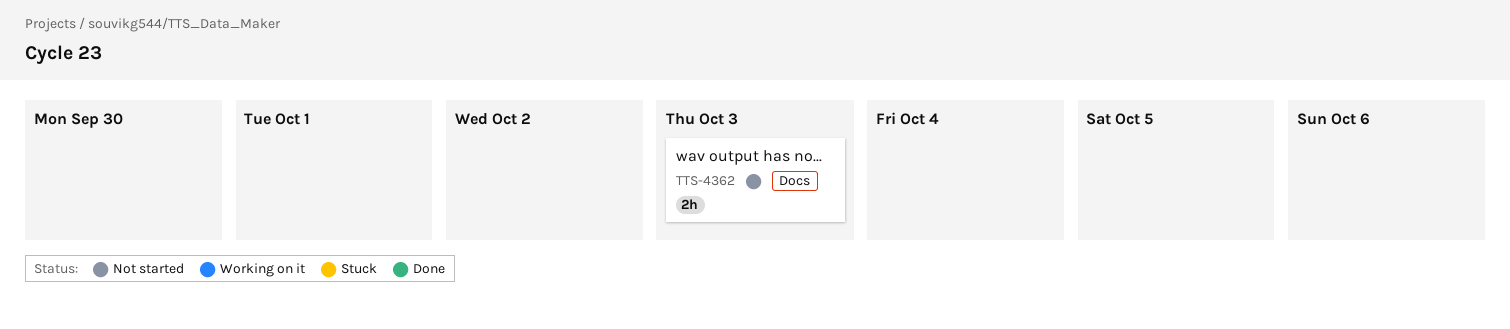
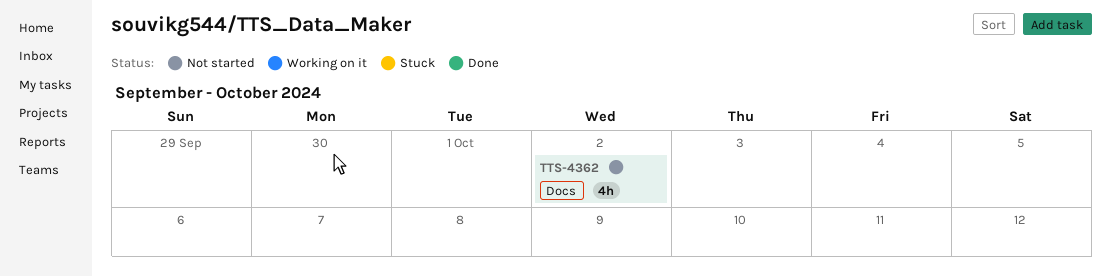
TTS-4362, estimate: 2h -> 4h
TTS-4362, due: Oct 3 -> Oct 2

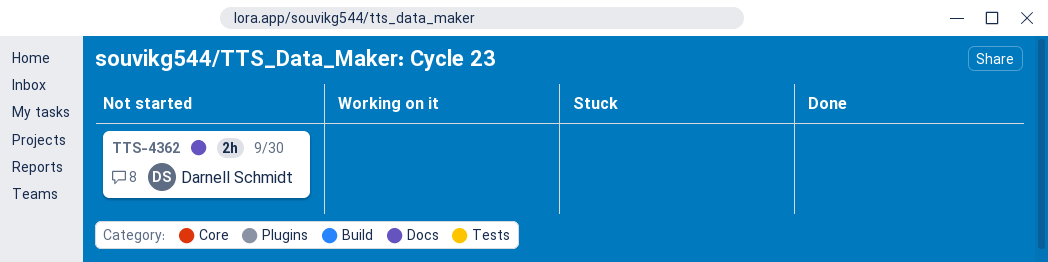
TTS-4362, estimate: 4h -> 2h
TTS-4362, due: Oct 2 -> Sep 30

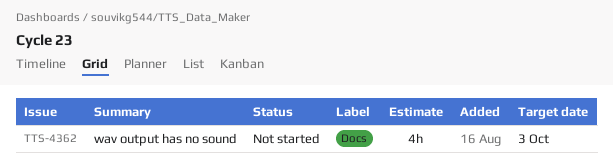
TTS-4362, estimate: 2h -> 4h
TTS-4362, due: Sep 30 -> Oct 3

